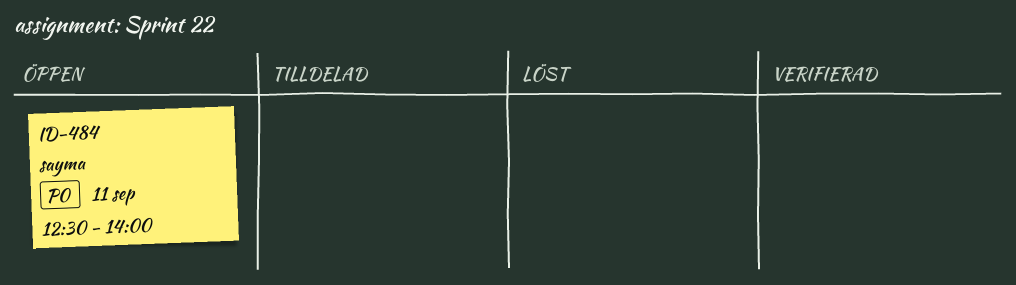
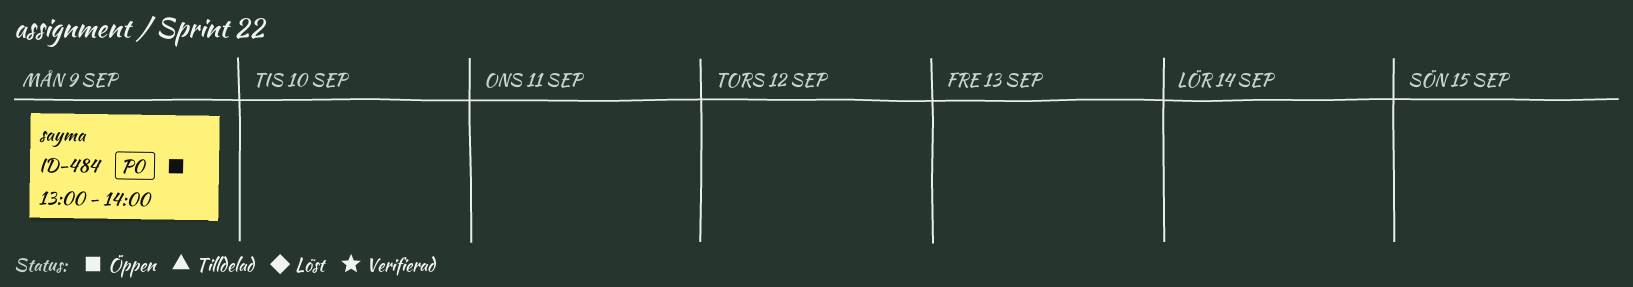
ID-484, day: Sep 11 -> Sep 9
ID-484, begins: 12:30 -> 13:00

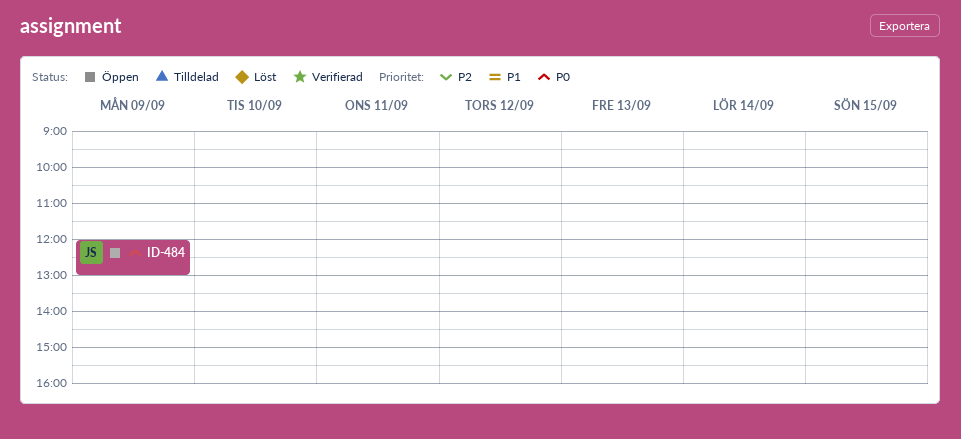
ID-484, begins: 13:00 -> 12:00
ID-484, ends: 14:00 -> 13:00

